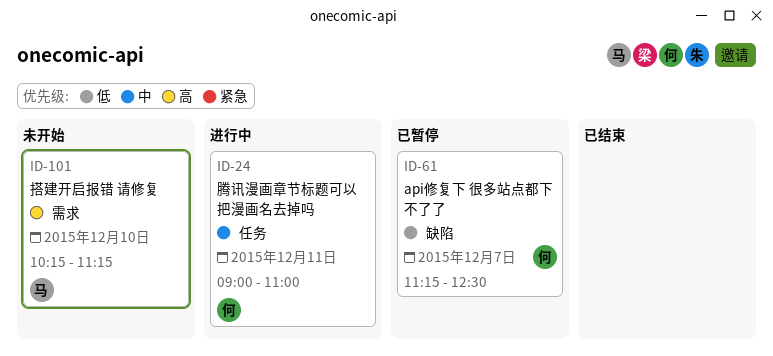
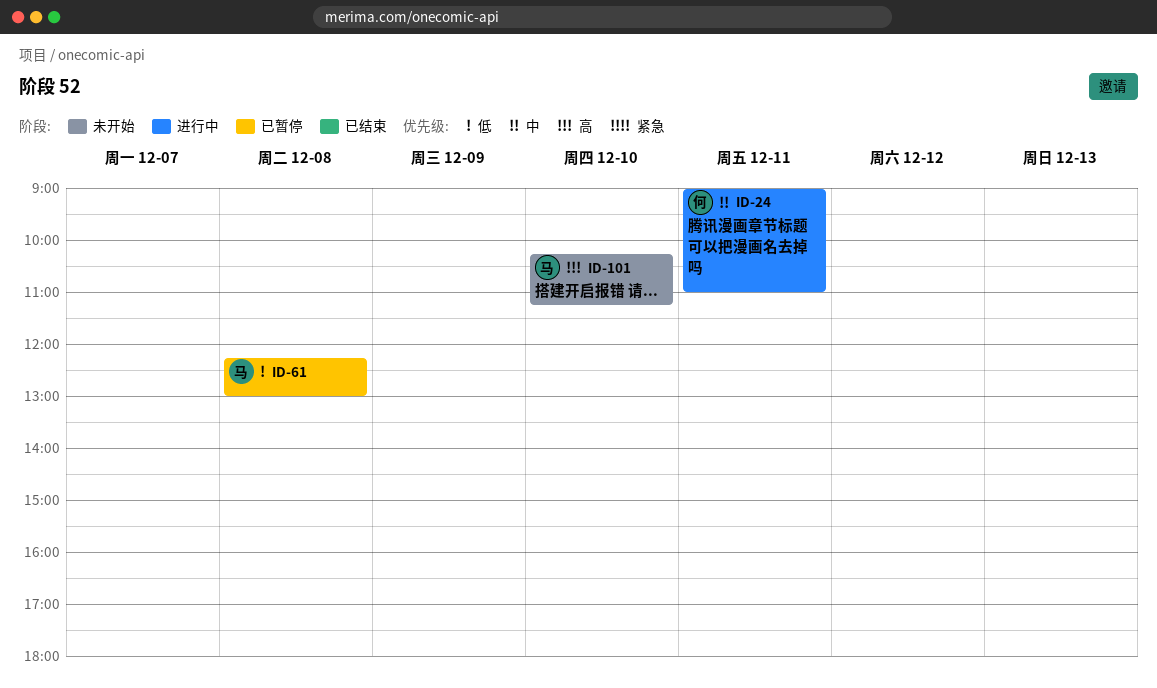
ID-61, owner: 何 -> 马
ID-61, day: Dec 7 -> Dec 8
ID-61, begins: 11:15 -> 12:15
ID-61, ends: 12:30 -> 13:00

